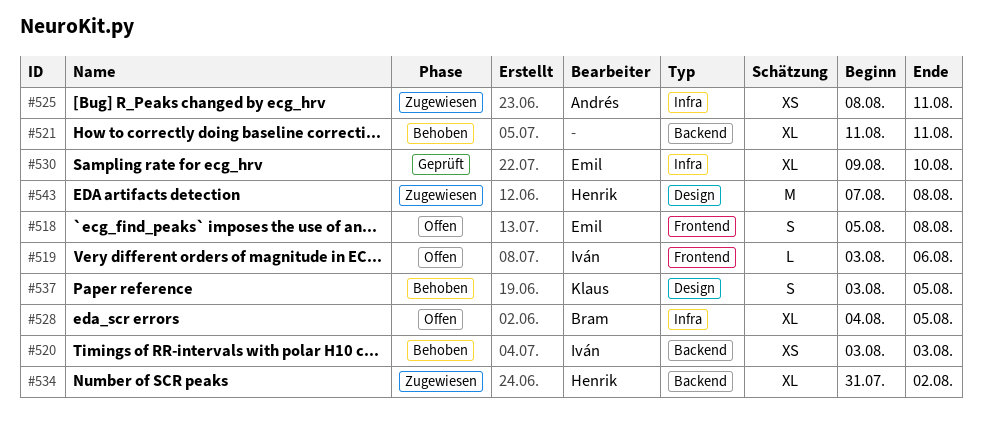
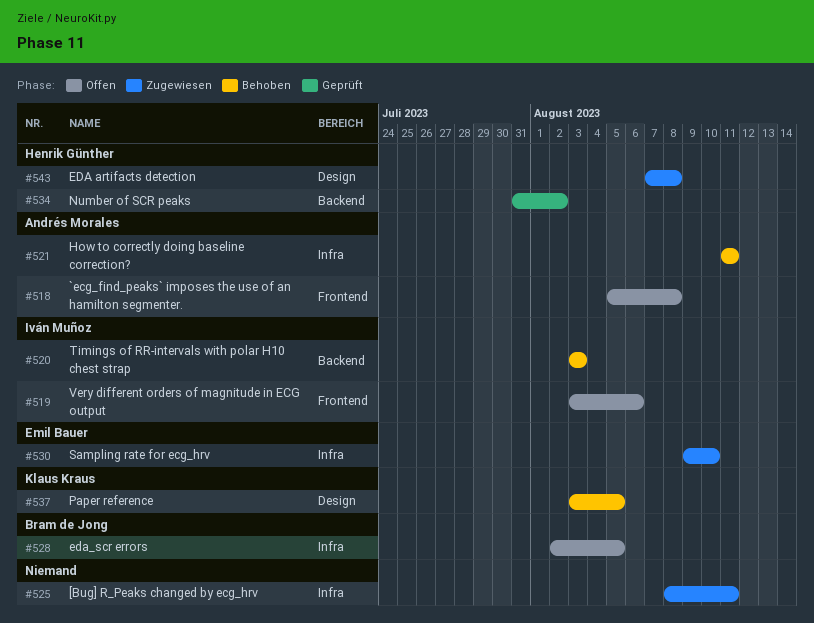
#518, owner: Emil Bauer -> Andrés Morales
#521, owner: none -> Andrés Morales
#521, label: Backend -> Infra
#525, owner: Andrés Morales -> none
#528, start: Aug 4 -> Aug 2
#530, status: Geprüft -> Zugewiesen
#534, status: Zugewiesen -> Geprüft

